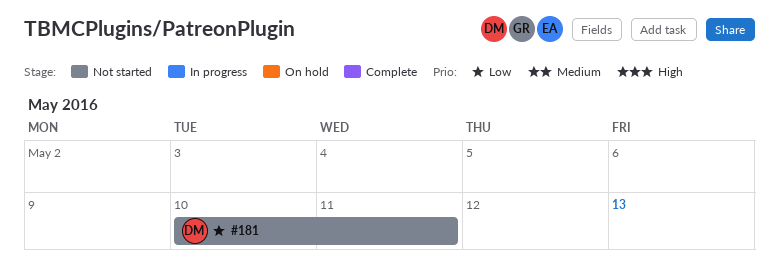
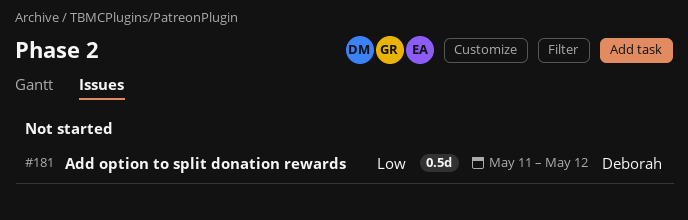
#181, start: May 10 -> May 11
#181, due: May 11 -> May 12

